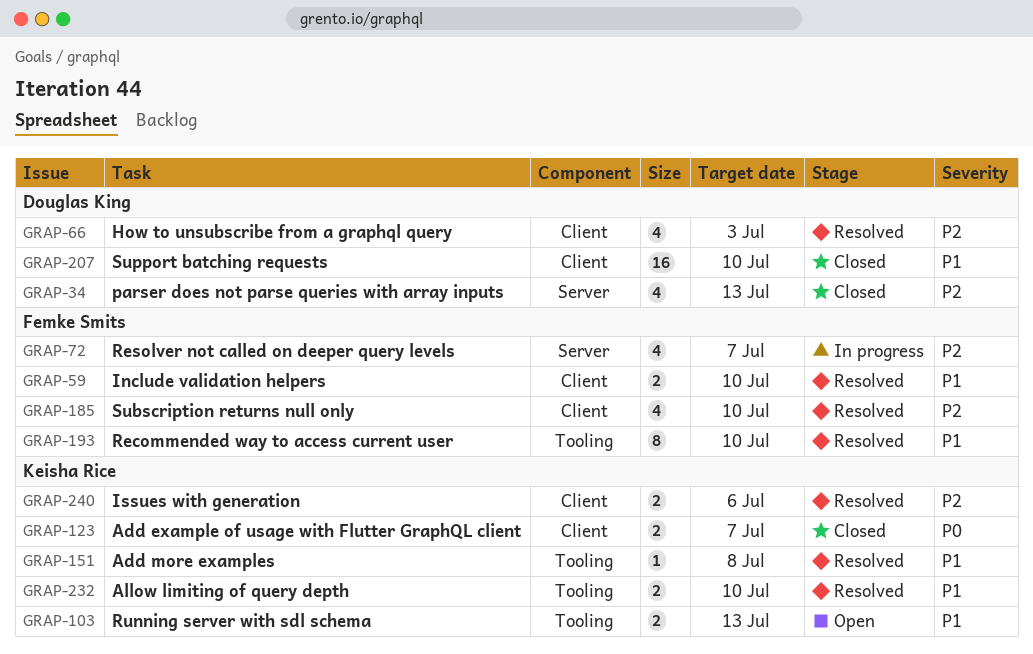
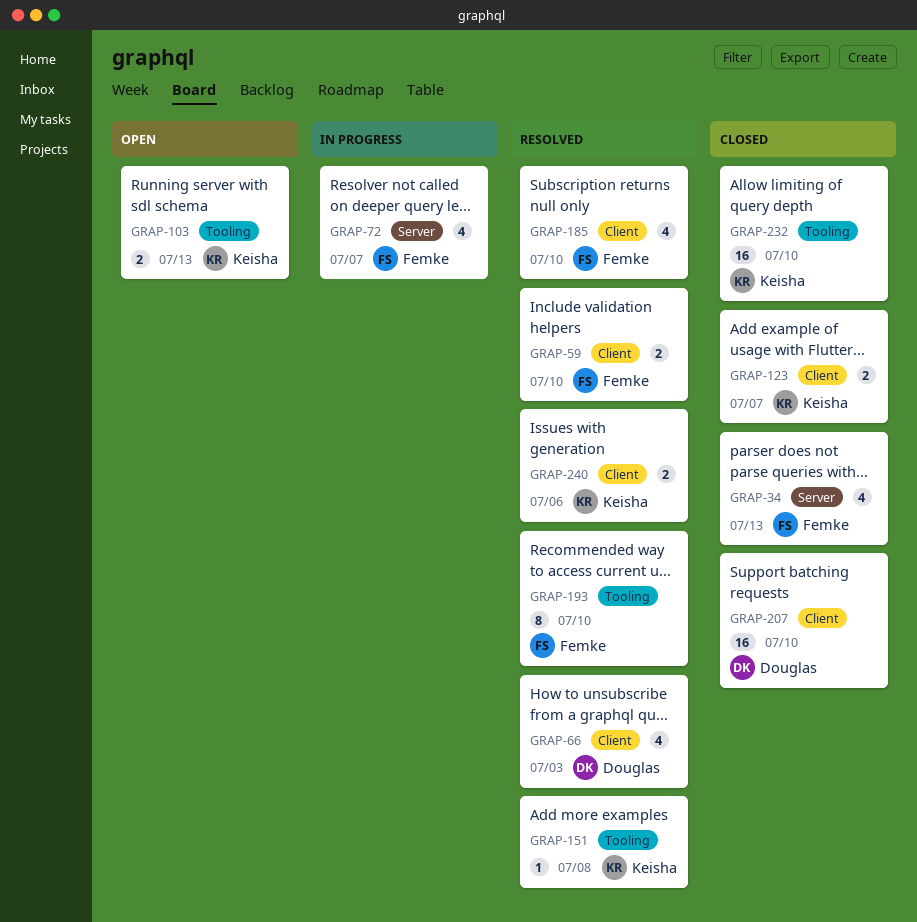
GRAP-34, owner: Douglas King -> Femke Smits
GRAP-232, status: Resolved -> Closed
GRAP-232, estimate: 2 -> 16

